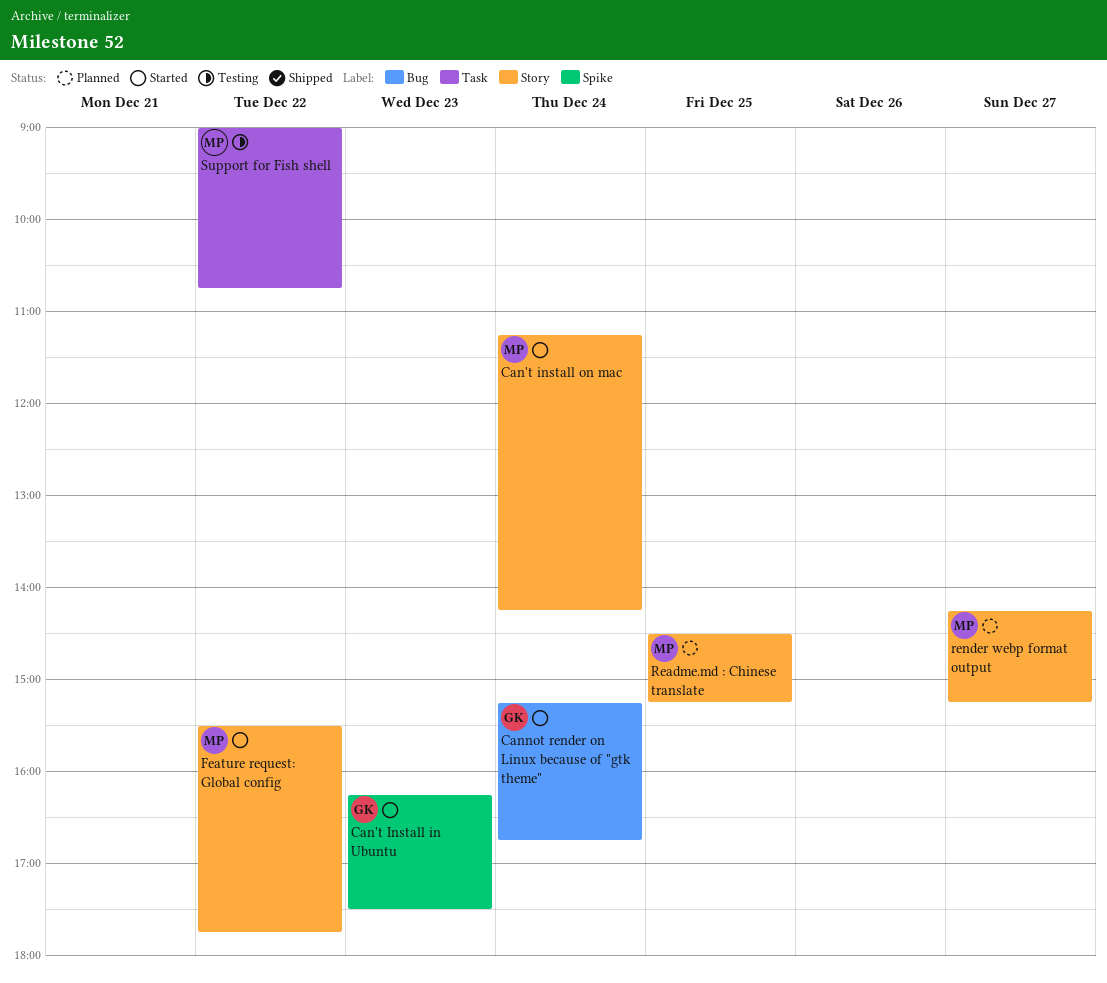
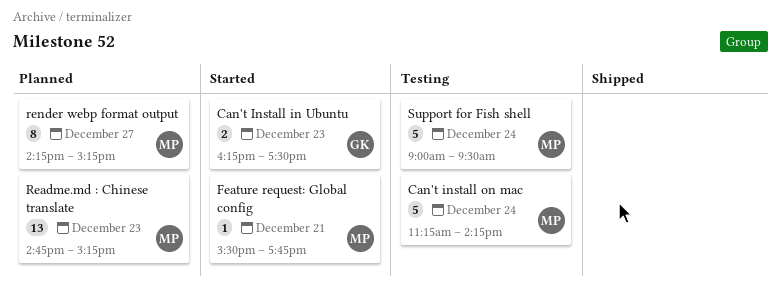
Can't install on mac, status: Started -> Testing
Cannot render on Linux because of "gtk theme": present -> none
Feature request: Global config, day: Dec 22 -> Dec 21
Readme.md : Chinese translate, day: Dec 25 -> Dec 23
Readme.md : Chinese translate, begins: 14:30 -> 14:45
Support for Fish shell, day: Dec 22 -> Dec 24
Support for Fish shell, ends: 10:45 -> 09:30

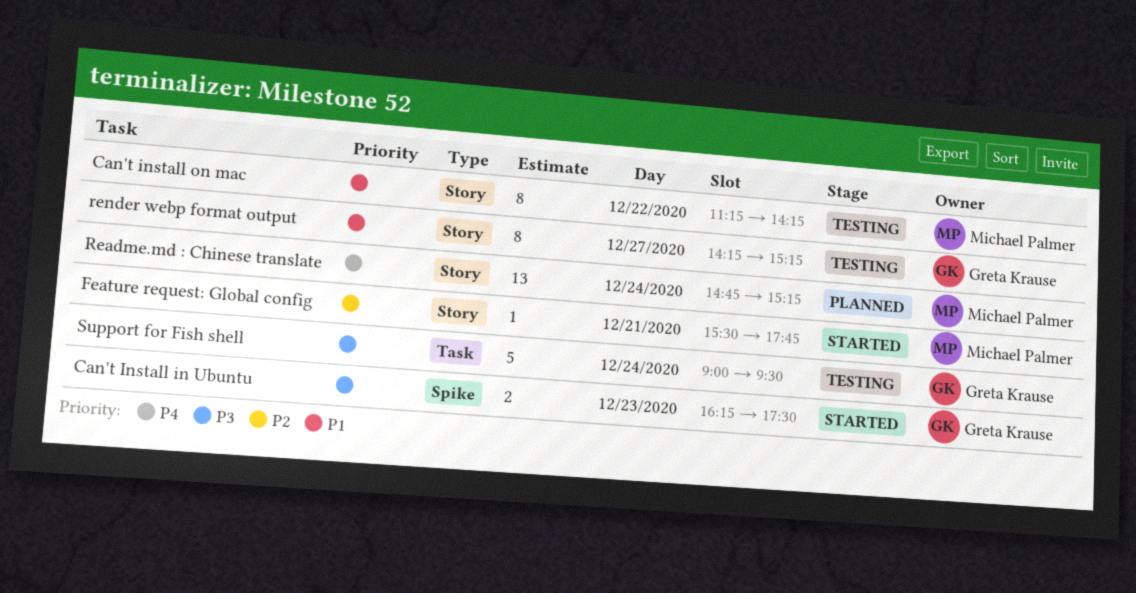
Can't install on mac, estimate: 5 -> 8
Can't install on mac, day: Dec 24 -> Dec 22
Readme.md : Chinese translate, day: Dec 23 -> Dec 24
render webp format output, status: Planned -> Testing
render webp format output, owner: Michael Palmer -> Greta Krause
Support for Fish shell, owner: Michael Palmer -> Greta Krause

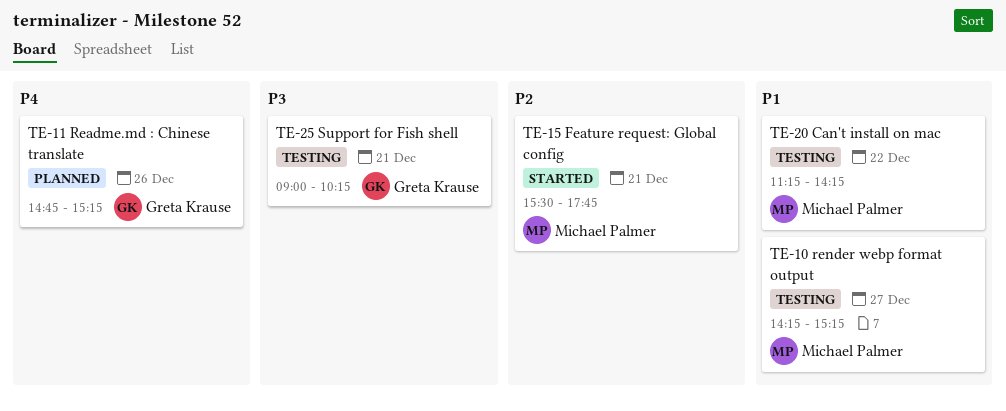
Can't Install in Ubuntu: present -> none
Readme.md : Chinese translate, owner: Michael Palmer -> Greta Krause
Readme.md : Chinese translate, day: Dec 24 -> Dec 26
render webp format output, owner: Greta Krause -> Michael Palmer
Support for Fish shell, day: Dec 24 -> Dec 21
Support for Fish shell, ends: 09:30 -> 10:15

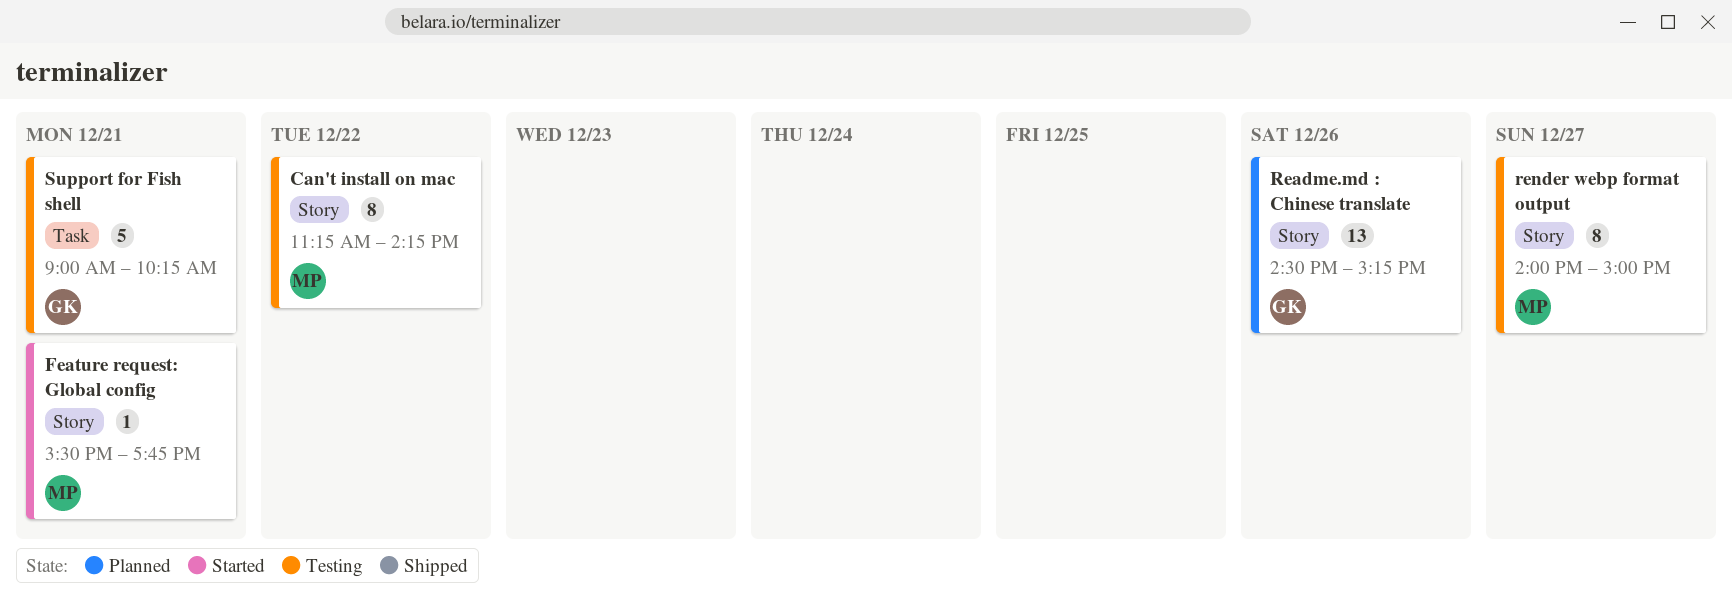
Readme.md : Chinese translate, begins: 14:45 -> 14:30
render webp format output, begins: 14:15 -> 14:00
render webp format output, ends: 15:15 -> 15:00

